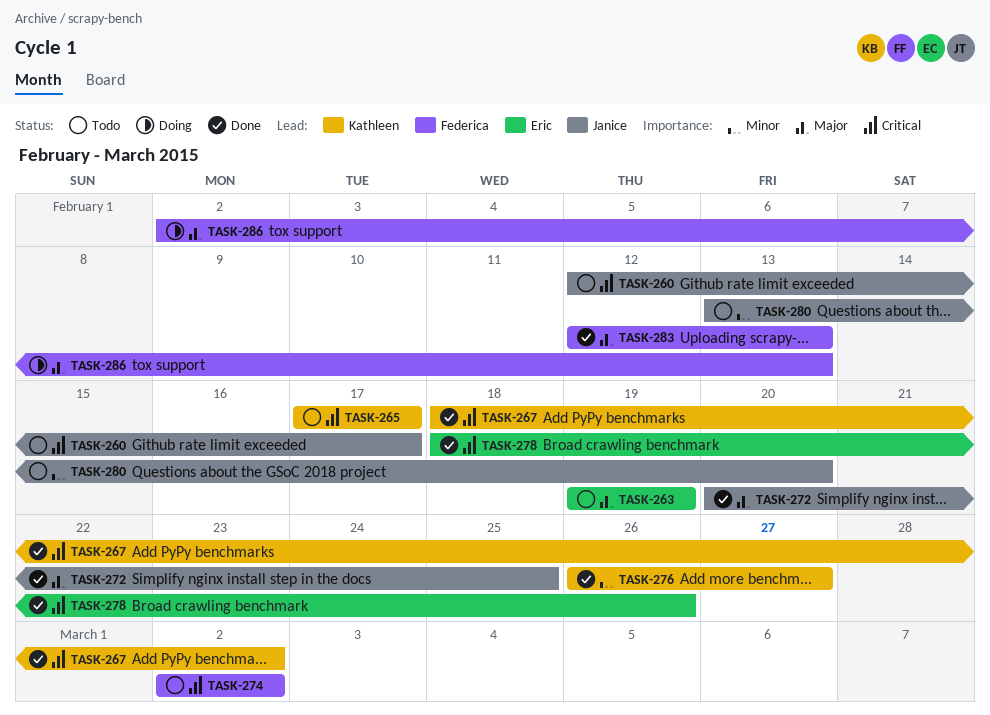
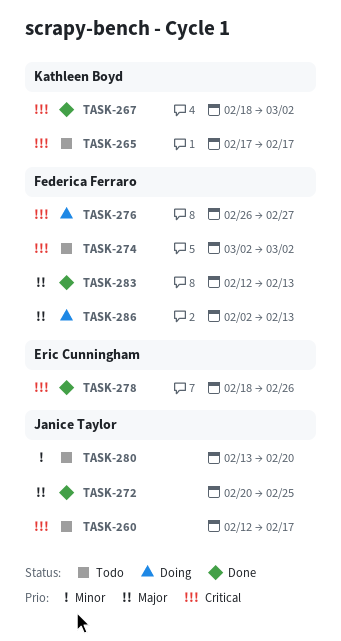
TASK-263: present -> none
TASK-276, status: Done -> Doing
TASK-276, owner: Kathleen Boyd -> Federica Ferraro
TASK-276, priority: Minor -> Critical

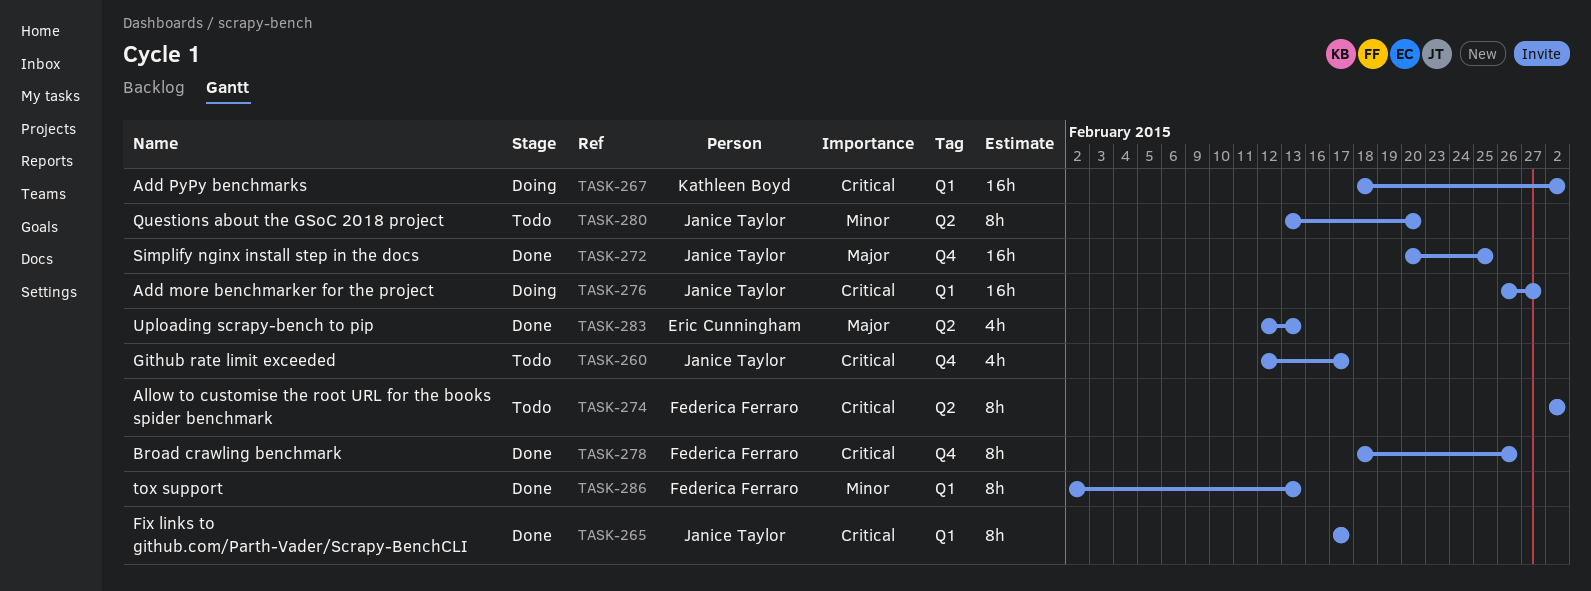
TASK-265, status: Todo -> Done
TASK-265, owner: Kathleen Boyd -> Janice Taylor
TASK-267, status: Done -> Doing
TASK-276, owner: Federica Ferraro -> Janice Taylor
TASK-278, owner: Eric Cunningham -> Federica Ferraro
TASK-283, owner: Federica Ferraro -> Eric Cunningham
TASK-286, status: Doing -> Done
TASK-286, priority: Major -> Minor

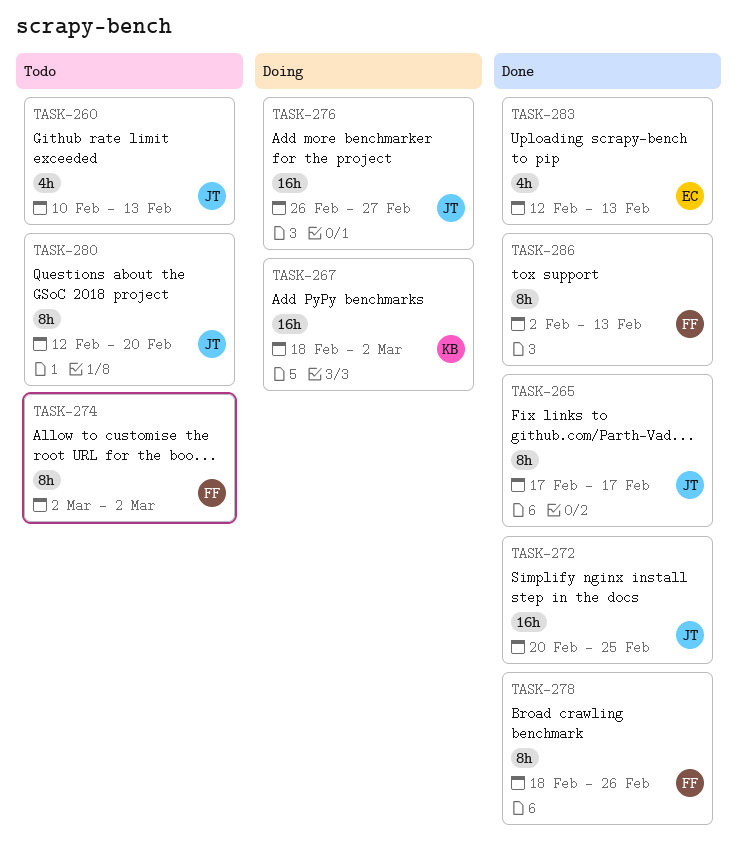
TASK-260, start: Feb 12 -> Feb 10
TASK-260, due: Feb 17 -> Feb 13
TASK-280, start: Feb 13 -> Feb 12

